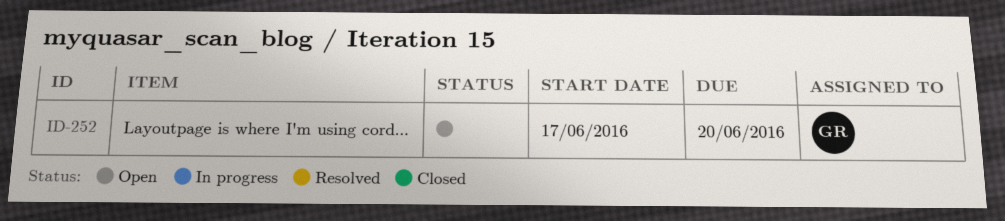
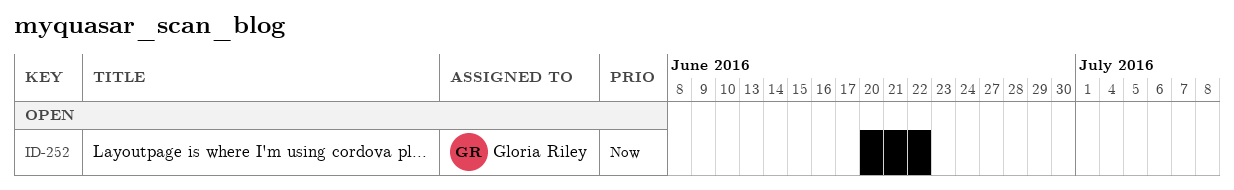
ID-252, start: Jun 17 -> Jun 20
ID-252, due: Jun 20 -> Jun 22

